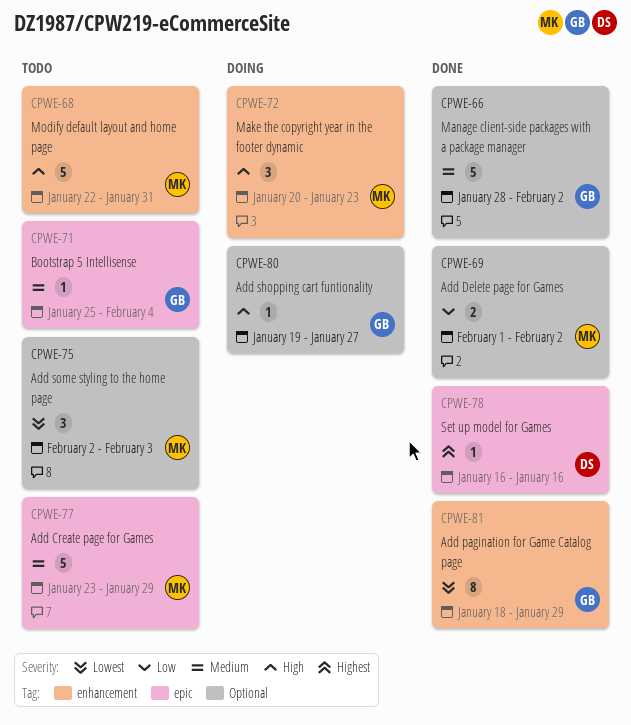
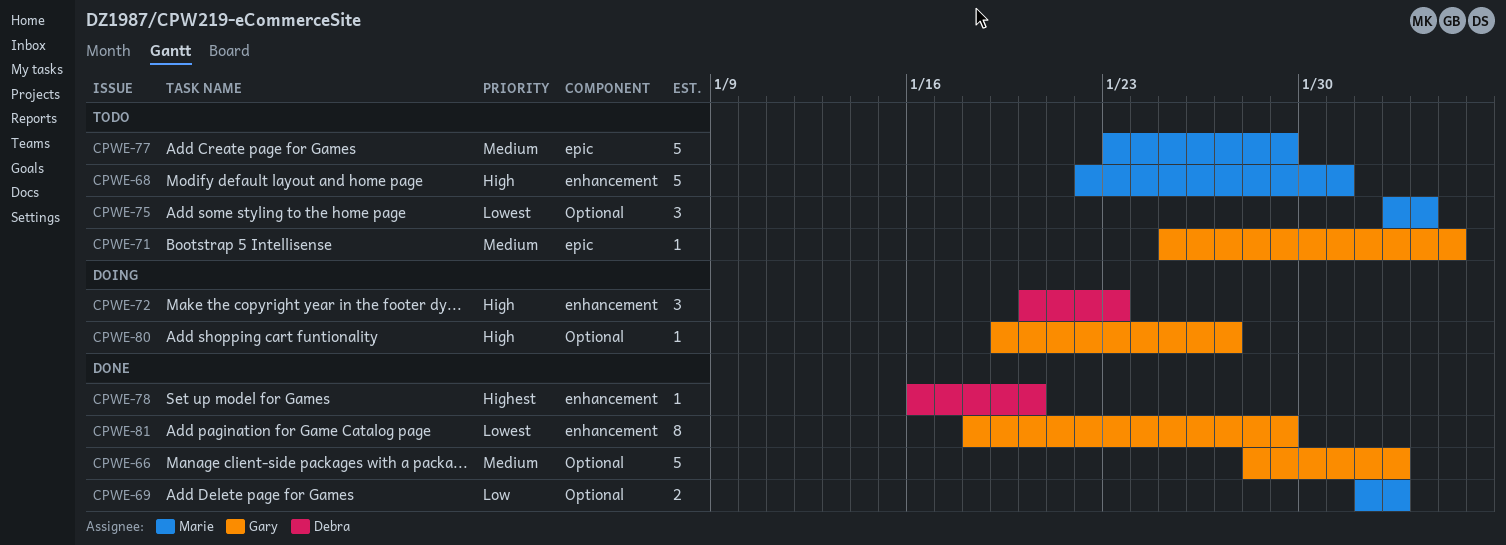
CPWE-72, owner: Marie -> Debra
CPWE-78, label: epic -> enhancement
CPWE-78, due: Jan 16 -> Jan 20

